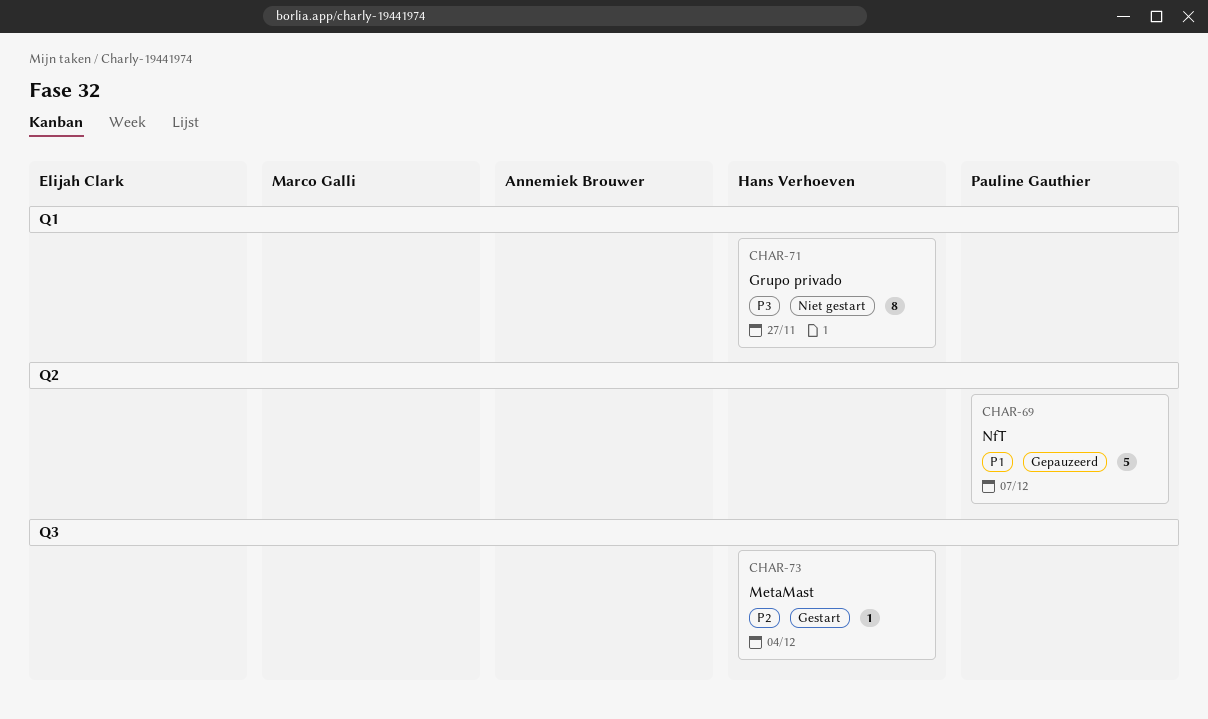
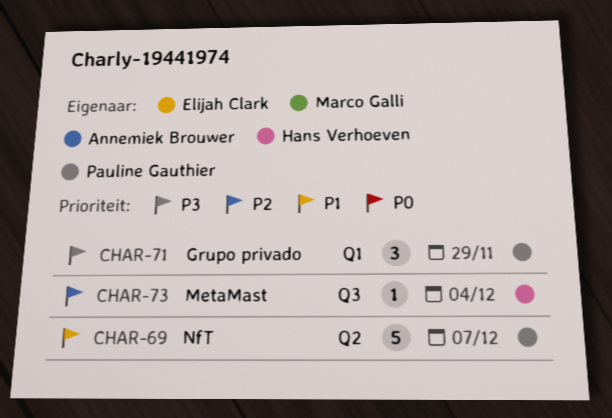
CHAR-71, owner: Hans Verhoeven -> Pauline Gauthier
CHAR-71, estimate: 8 -> 3
CHAR-71, due: Nov 27 -> Nov 29

